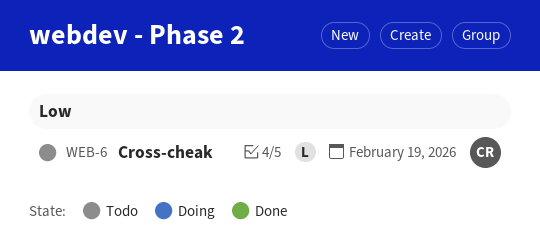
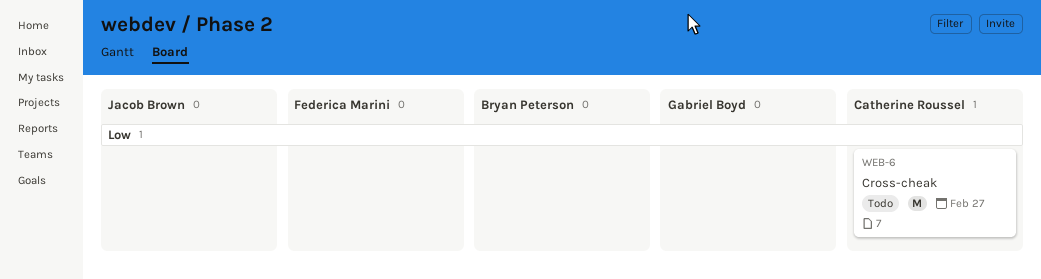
WEB-6, estimate: L -> M
WEB-6, due: Feb 19 -> Feb 27

